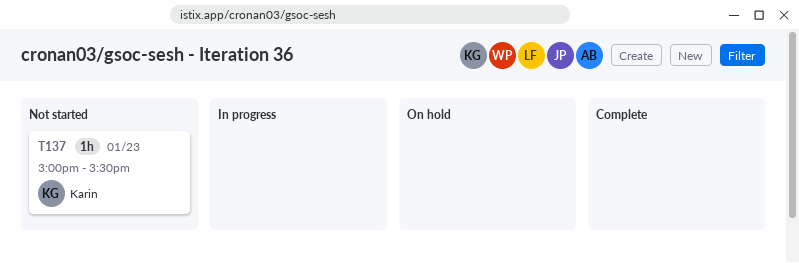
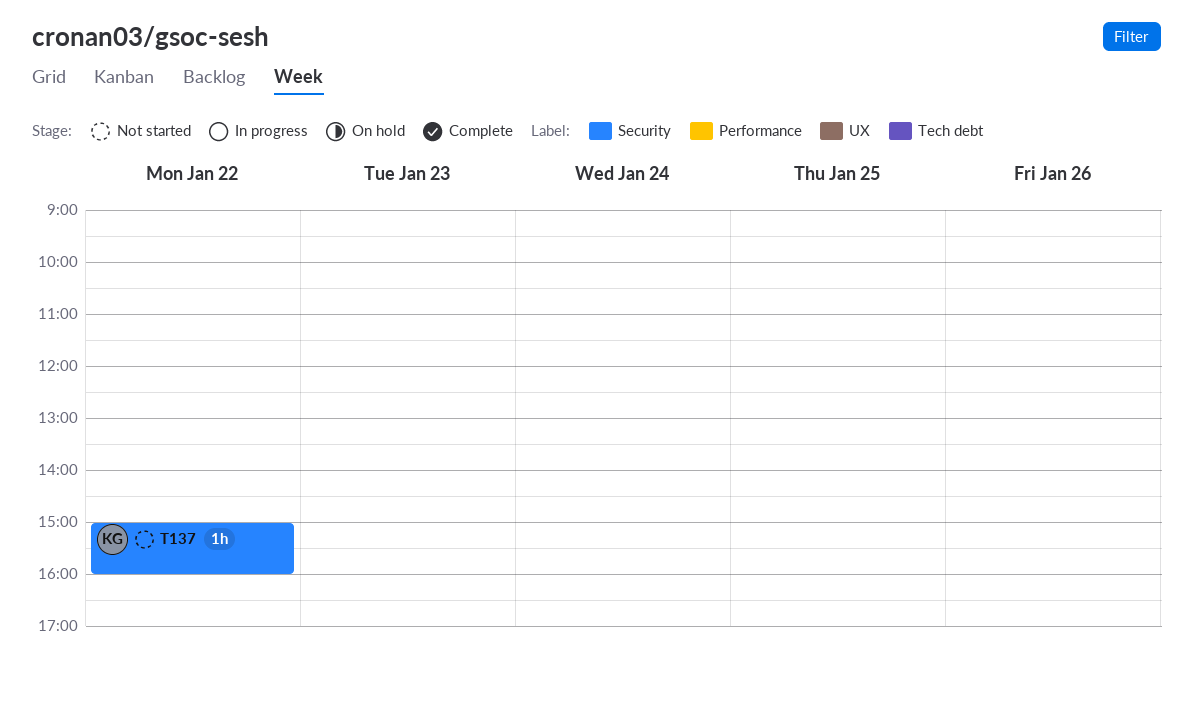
T137, day: Jan 23 -> Jan 22
T137, ends: 15:30 -> 16:00

